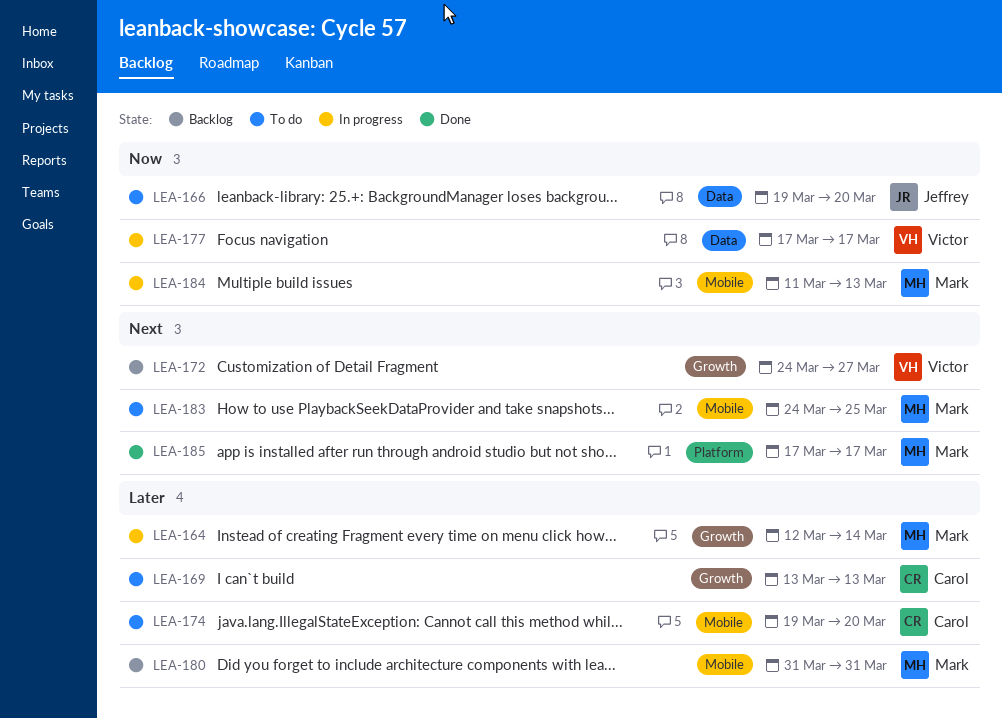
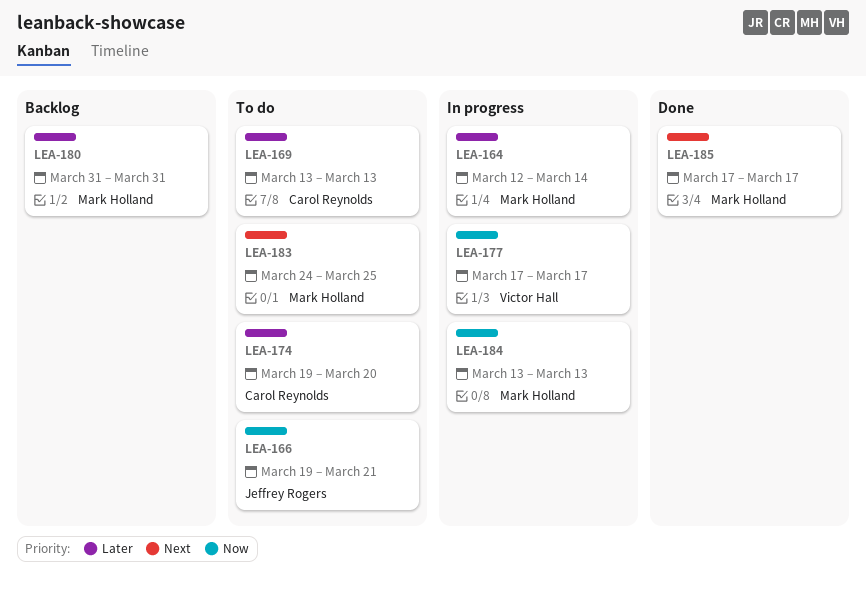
LEA-166, due: Mar 20 -> Mar 21
LEA-172: present -> none
LEA-184, start: Mar 11 -> Mar 13

